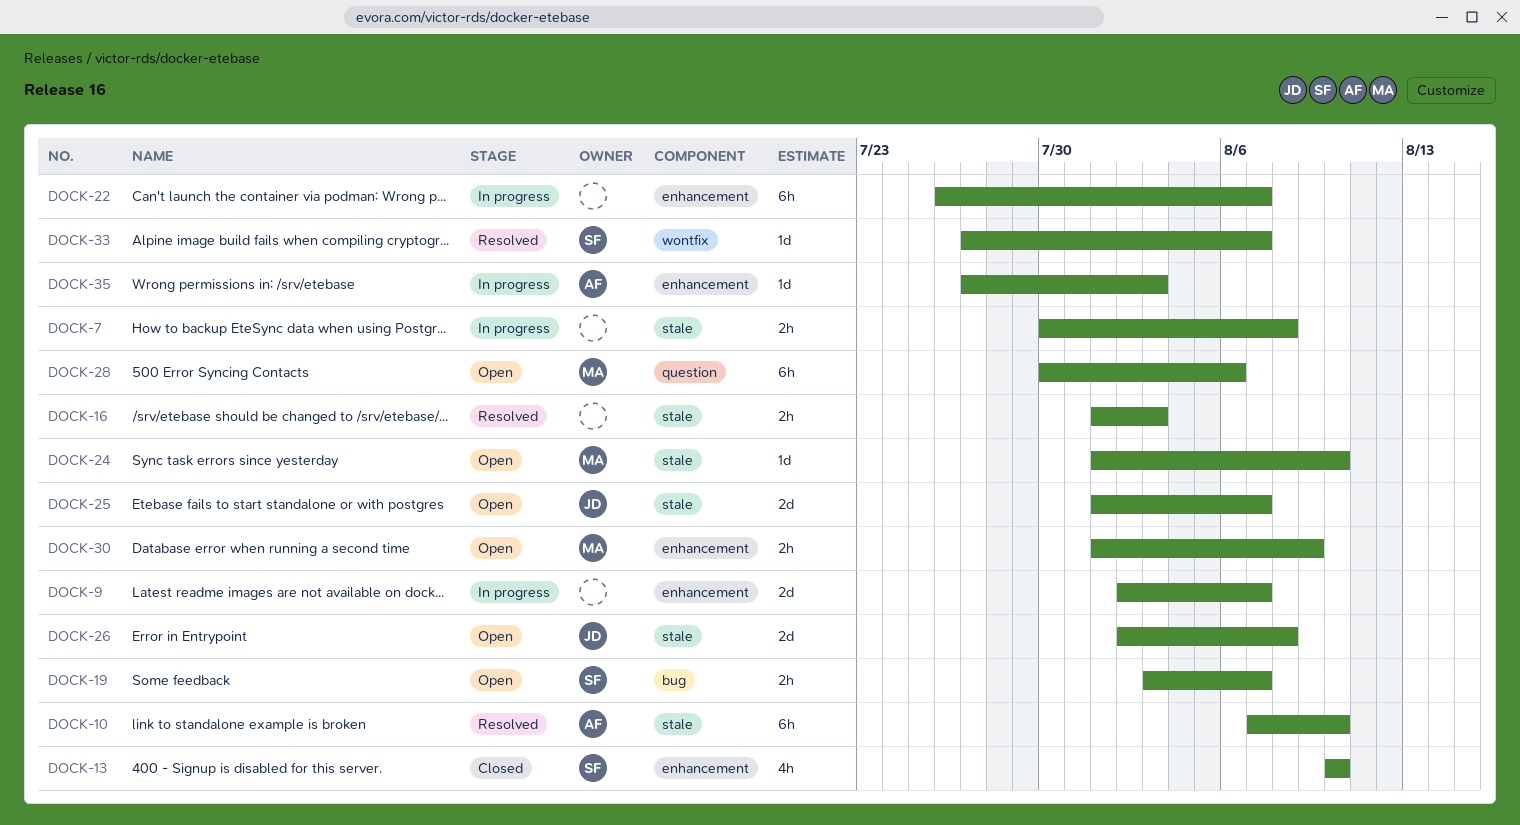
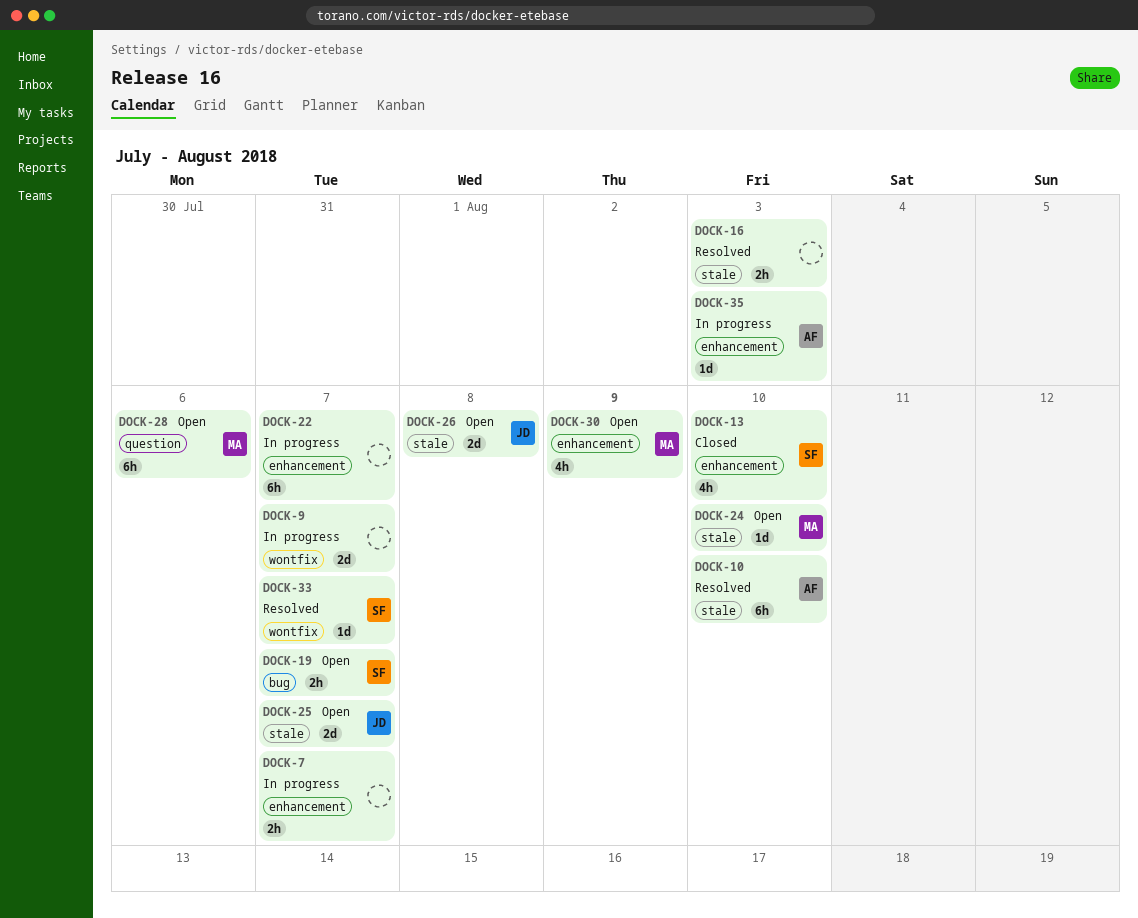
DOCK-7, label: stale -> enhancement
DOCK-7, due: Aug 8 -> Aug 7
DOCK-9, label: enhancement -> wontfix
DOCK-30, estimate: 2h -> 4h

